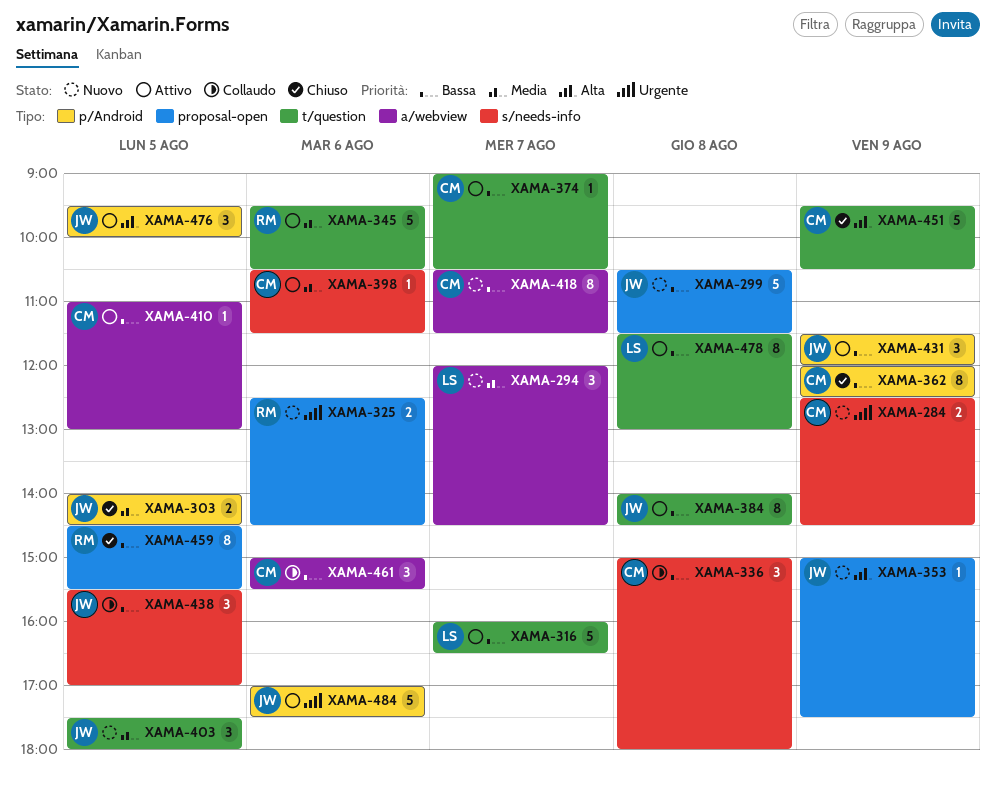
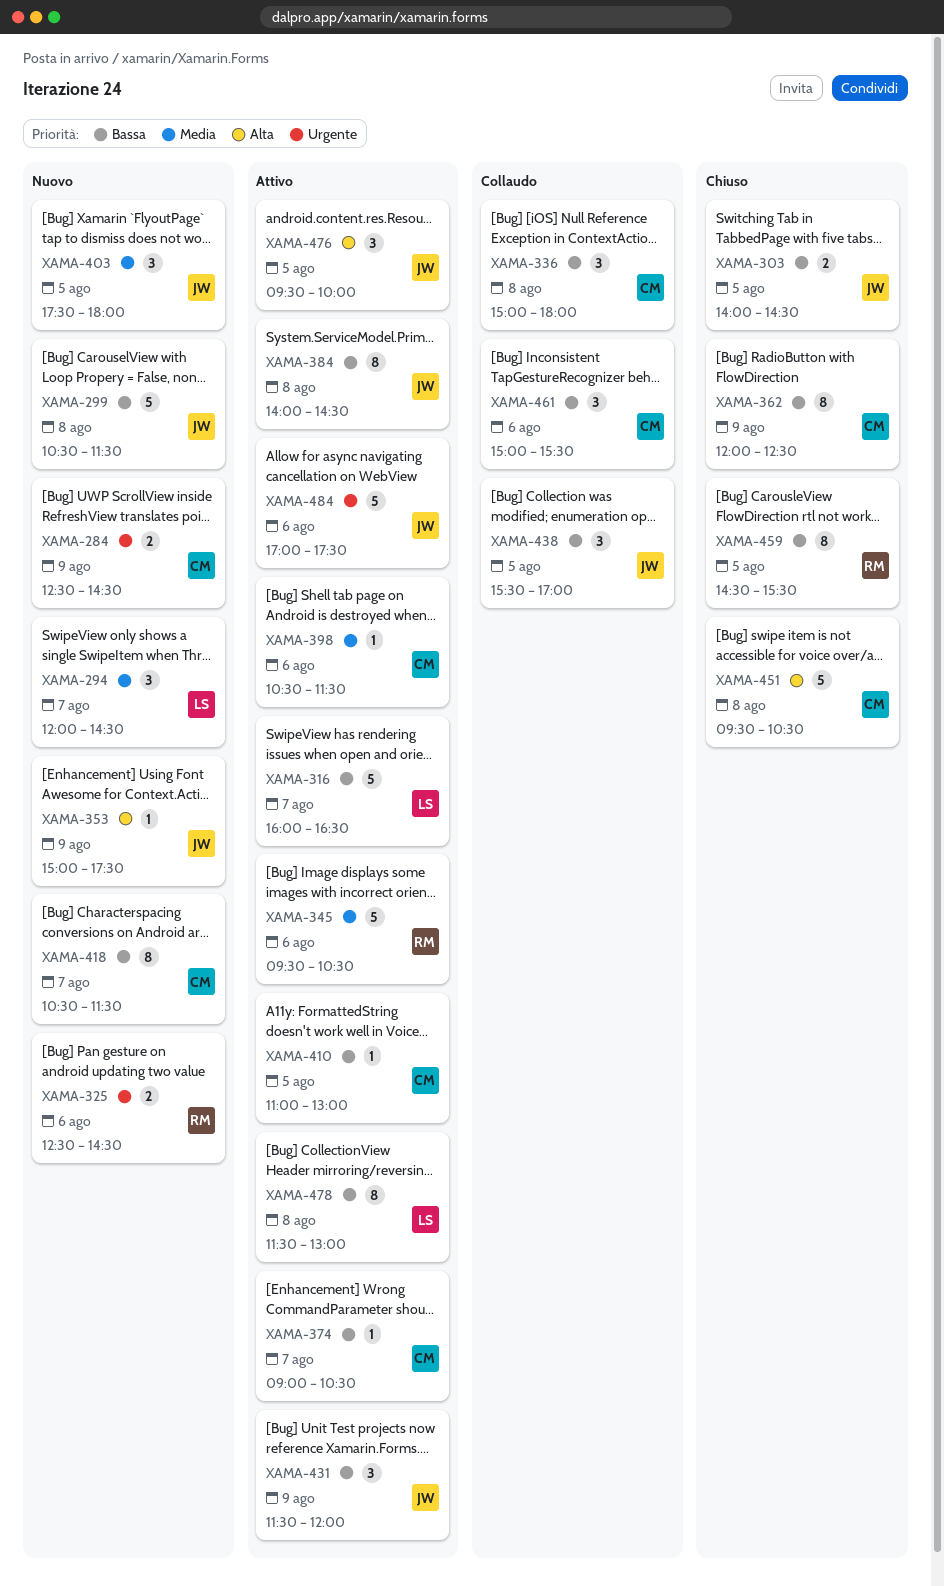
XAMA-303, priority: Media -> Bassa
XAMA-451, day: Aug 9 -> Aug 8

